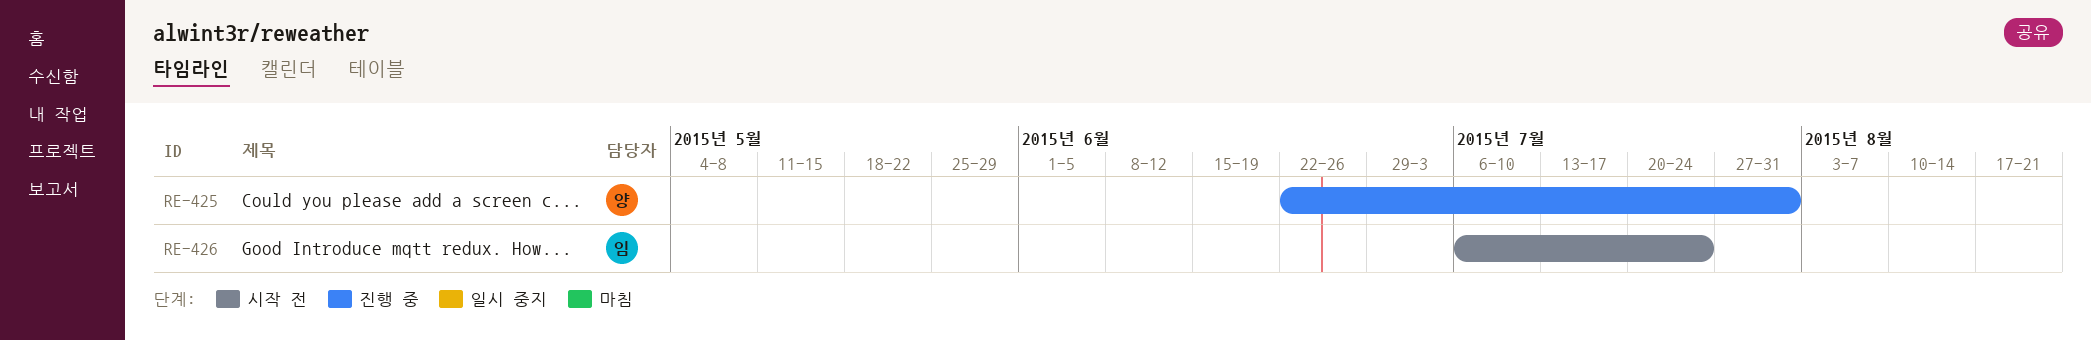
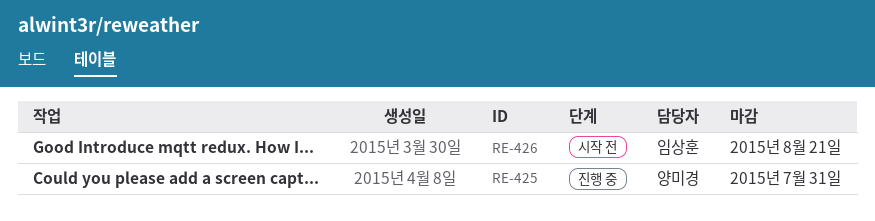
RE-426, due: Jul 24 -> Aug 21

